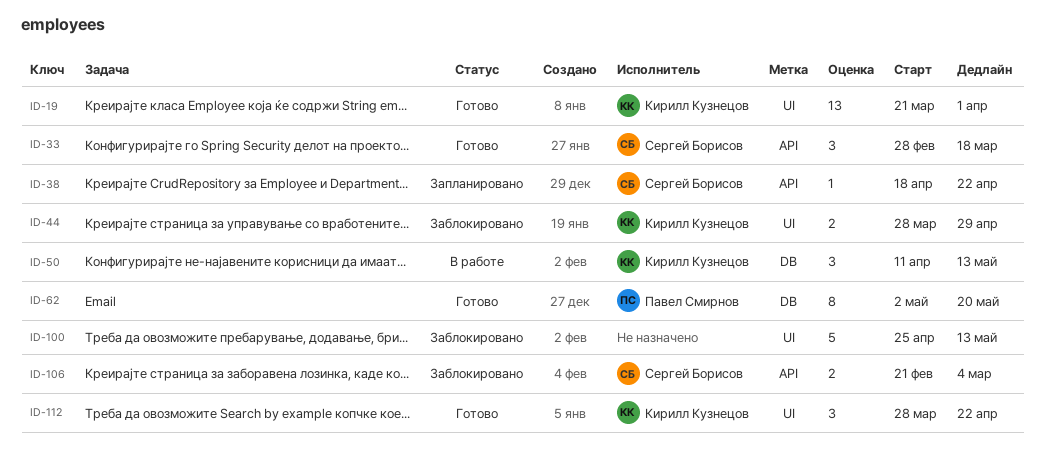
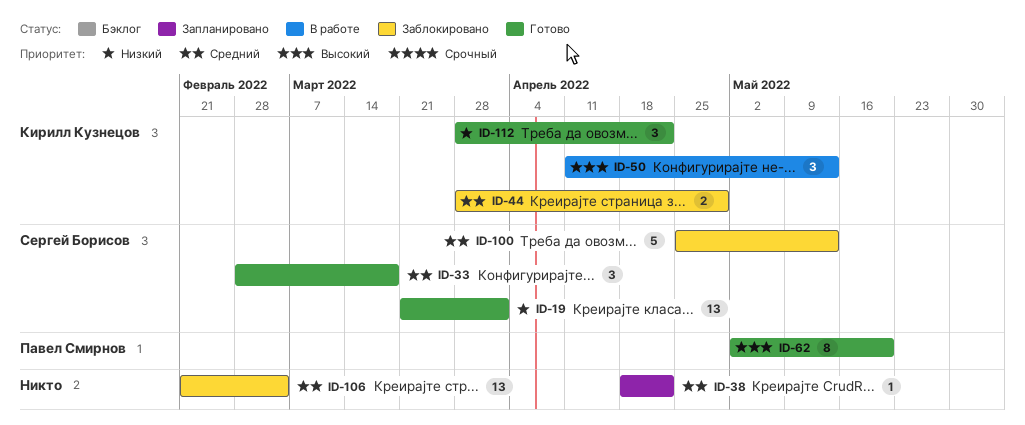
ID-19, owner: Кирилл Кузнецов -> Сергей Борисов
ID-38, owner: Сергей Борисов -> none
ID-100, owner: none -> Сергей Борисов
ID-106, owner: Сергей Борисов -> none
ID-106, estimate: 2 -> 13

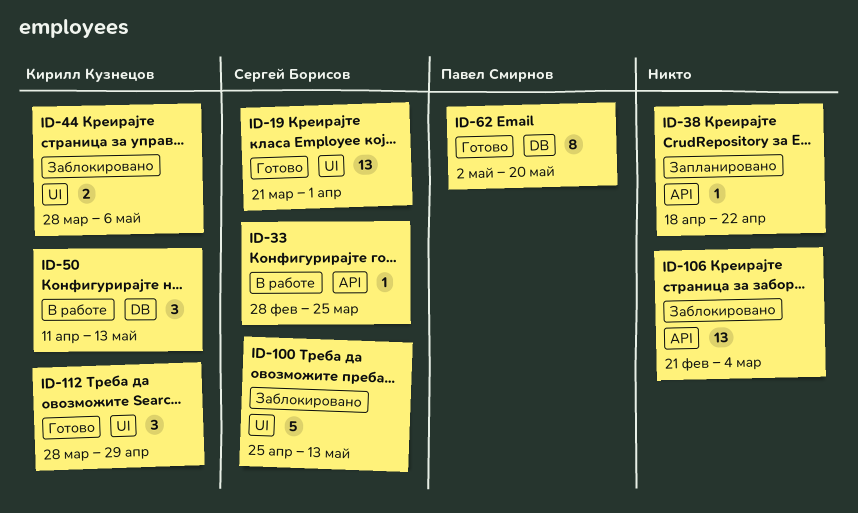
ID-33, status: Готово -> В работе
ID-33, estimate: 3 -> 1
ID-33, due: Mar 18 -> Mar 25
ID-44, due: Apr 29 -> May 6
ID-112, due: Apr 22 -> Apr 29

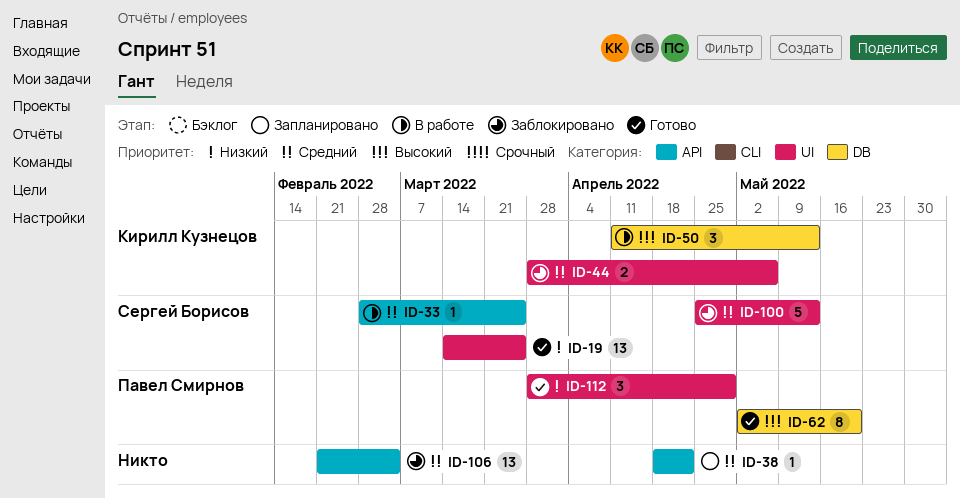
ID-19, start: Mar 21 -> Mar 14
ID-19, due: Apr 1 -> Mar 25
ID-112, owner: Кирилл Кузнецов -> Павел Смирнов

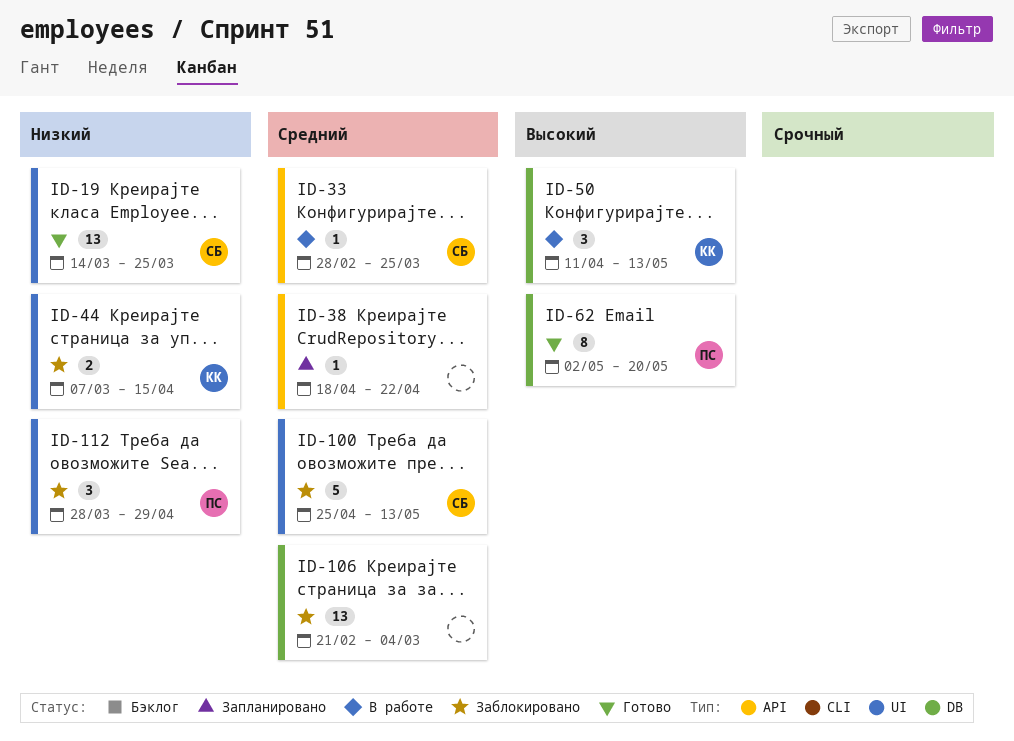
ID-44, priority: Средний -> Низкий
ID-44, start: Mar 28 -> Mar 7
ID-44, due: May 6 -> Apr 15
ID-106, label: API -> DB
ID-112, status: Готово -> Заблокировано

